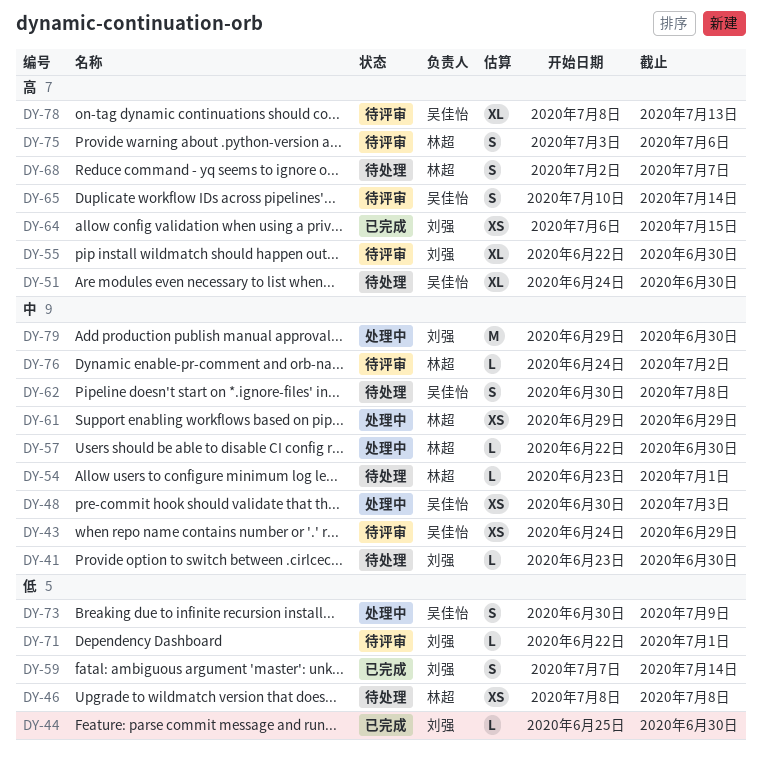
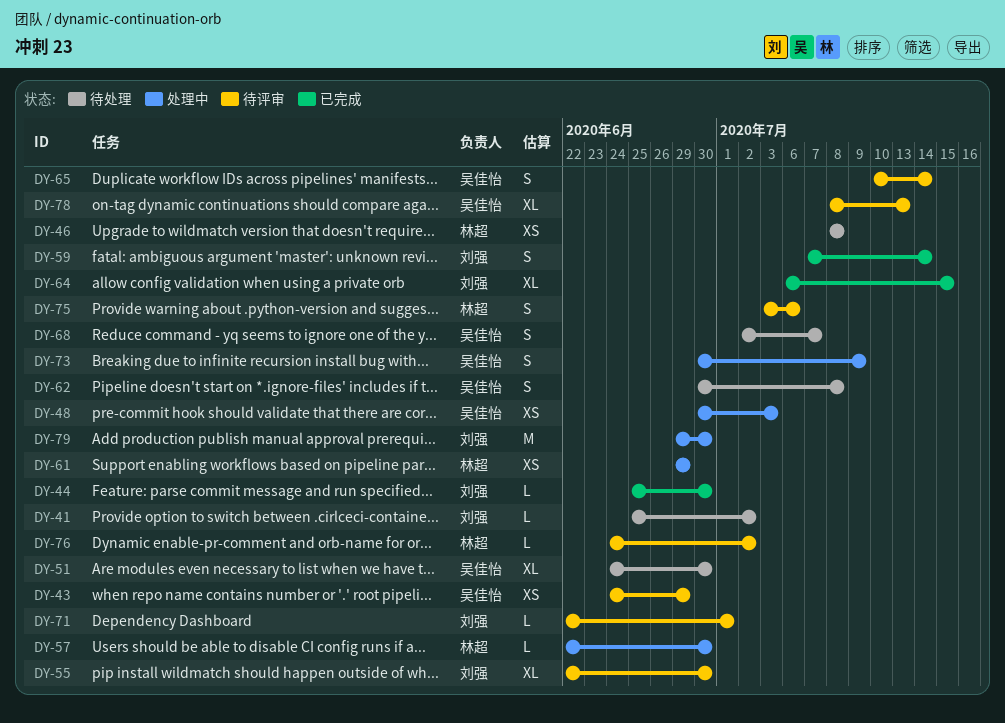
DY-41, start: Jun 23 -> Jun 25
DY-41, due: Jun 30 -> Jul 2
DY-54: present -> none
DY-64, estimate: XS -> XL
DY-68, owner: 林超 -> 吴佳怡

